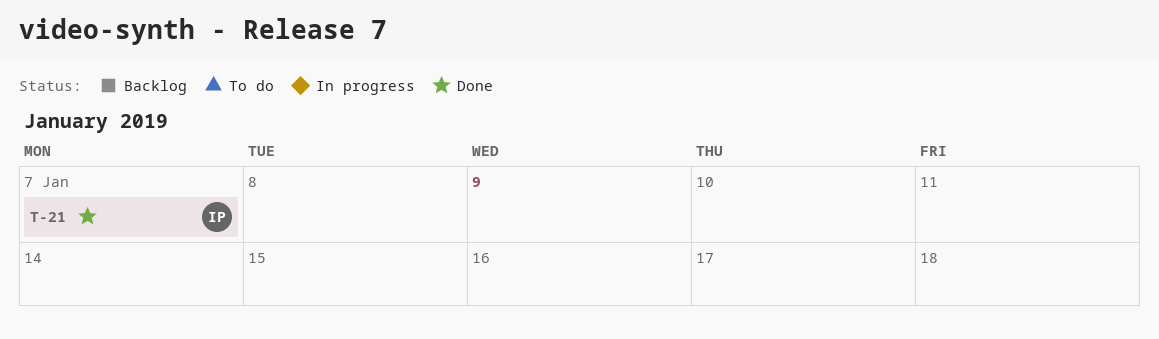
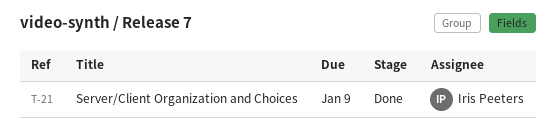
T-21, due: Jan 7 -> Jan 9

